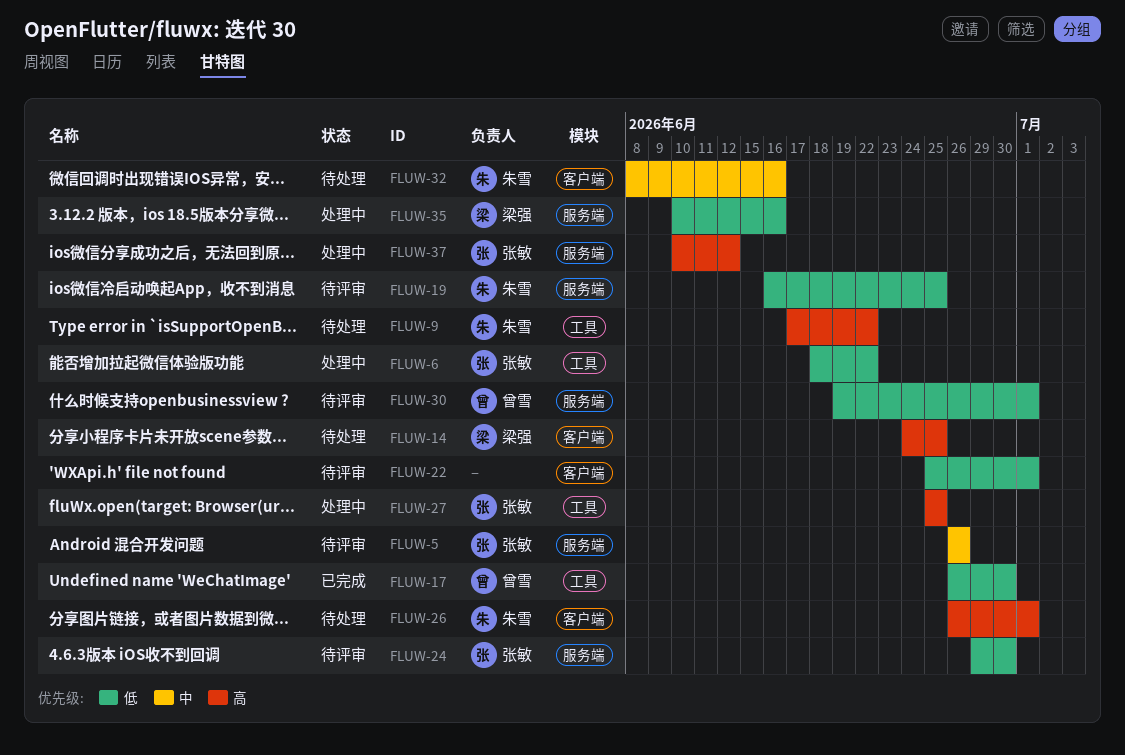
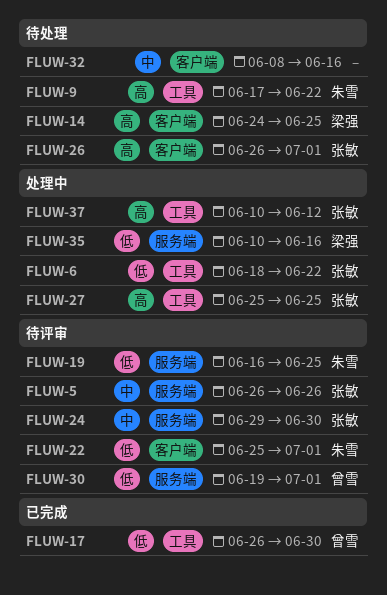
FLUW-22, owner: none -> 朱雪
FLUW-24, priority: 低 -> 中
FLUW-26, owner: 朱雪 -> 张敏
FLUW-32, owner: 朱雪 -> none
FLUW-37, label: 服务端 -> 工具

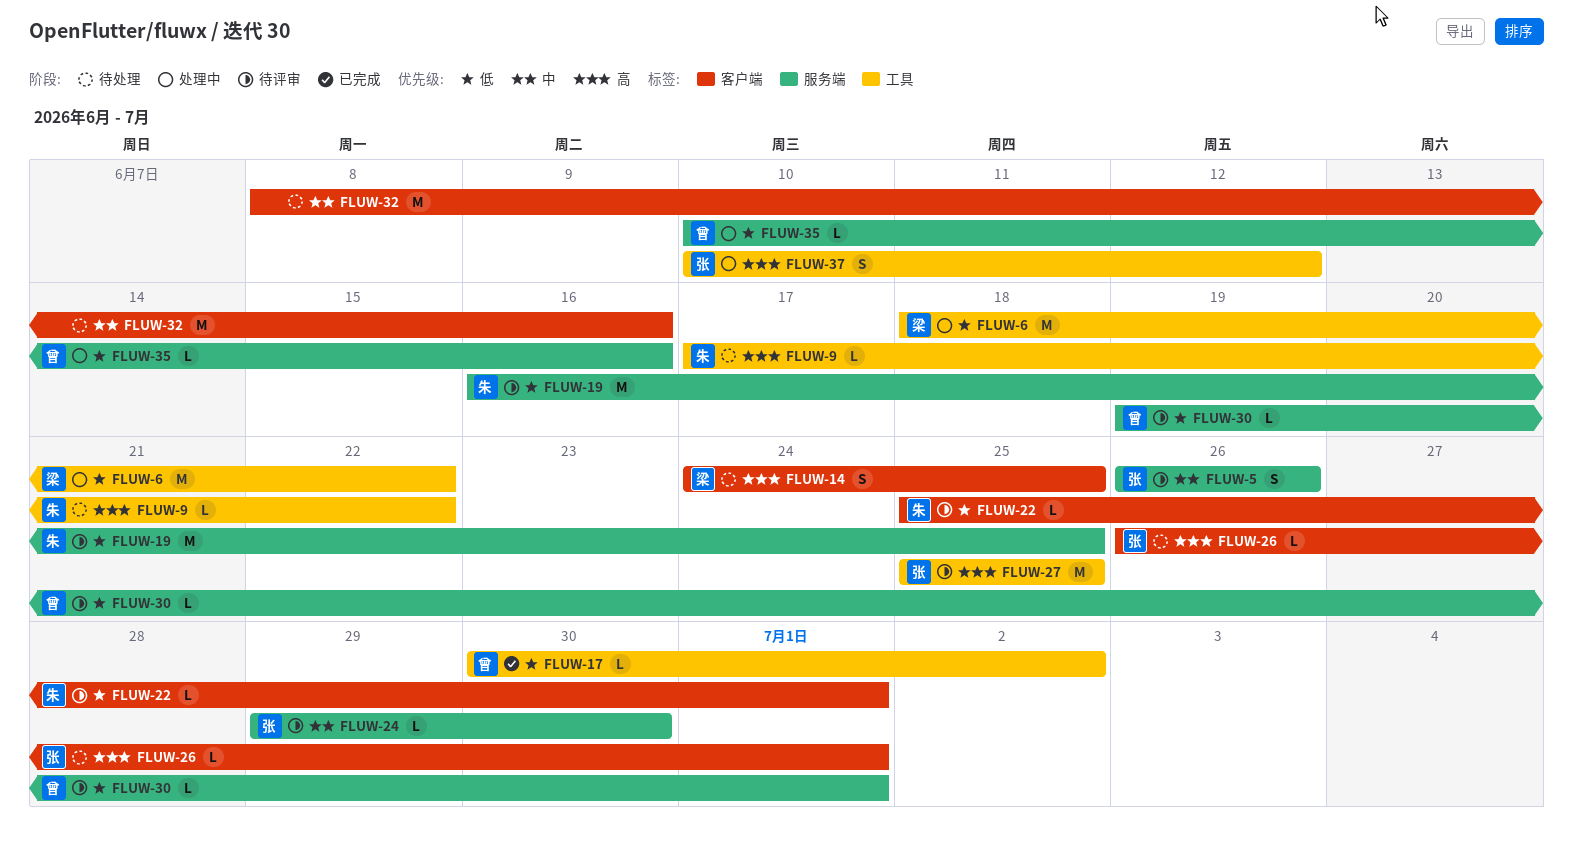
FLUW-6, owner: 张敏 -> 梁强
FLUW-17, start: Jun 26 -> Jun 30
FLUW-17, due: Jun 30 -> Jul 2
FLUW-27, status: 处理中 -> 待评审
FLUW-35, owner: 梁强 -> 曾雪

